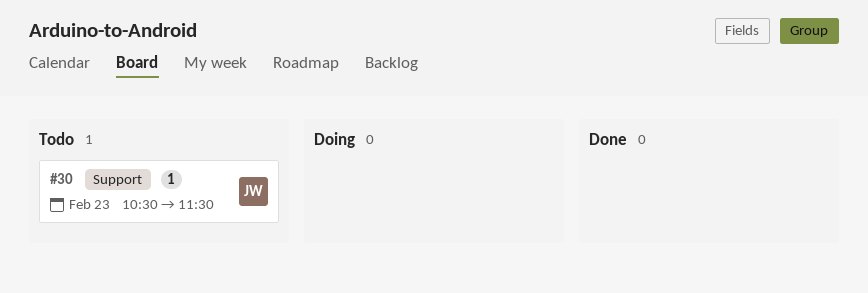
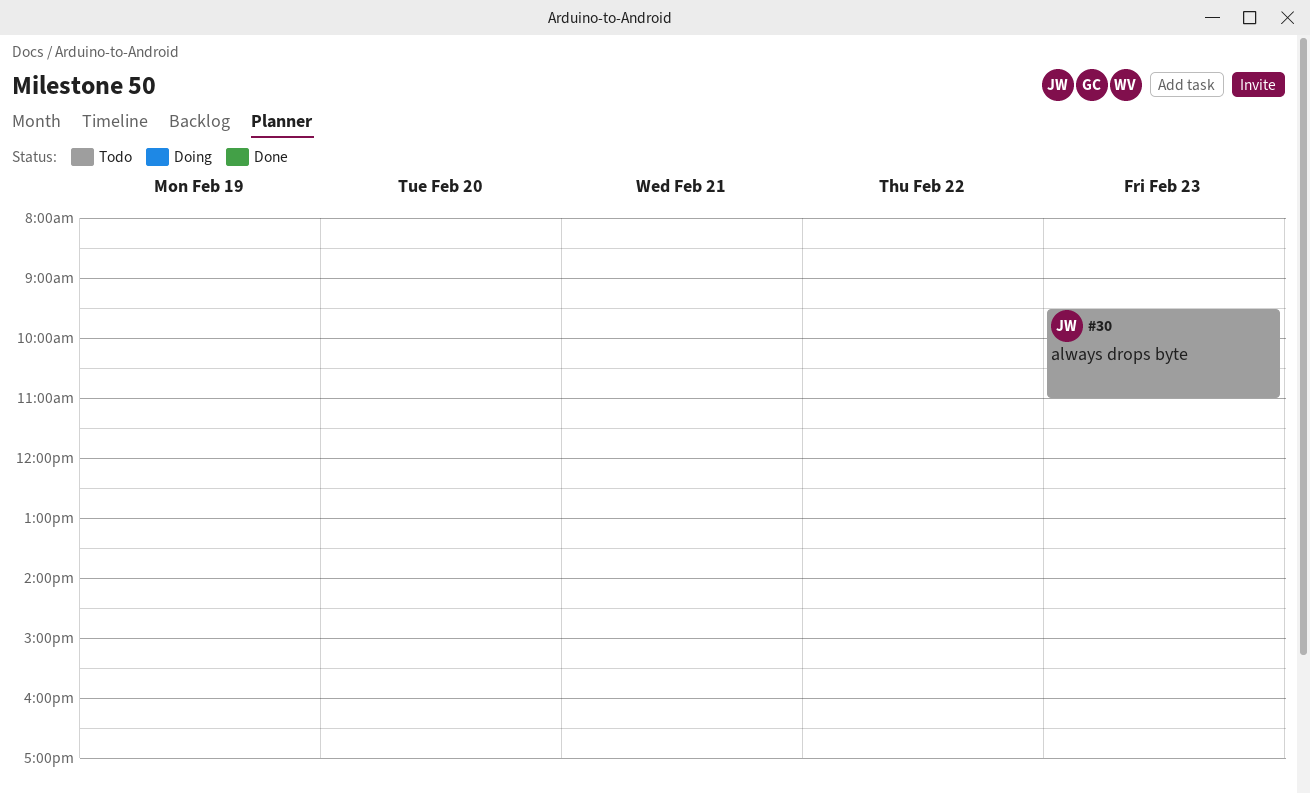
#30, begins: 10:30 -> 09:30
#30, ends: 11:30 -> 11:00

